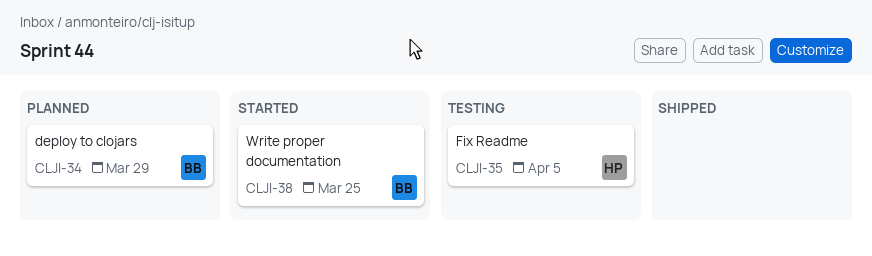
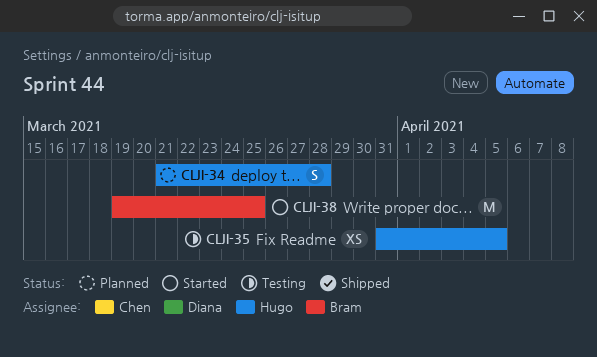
CLJI-34, owner: Bram -> Hugo
CLJI-34, due: Mar 29 -> Mar 28

